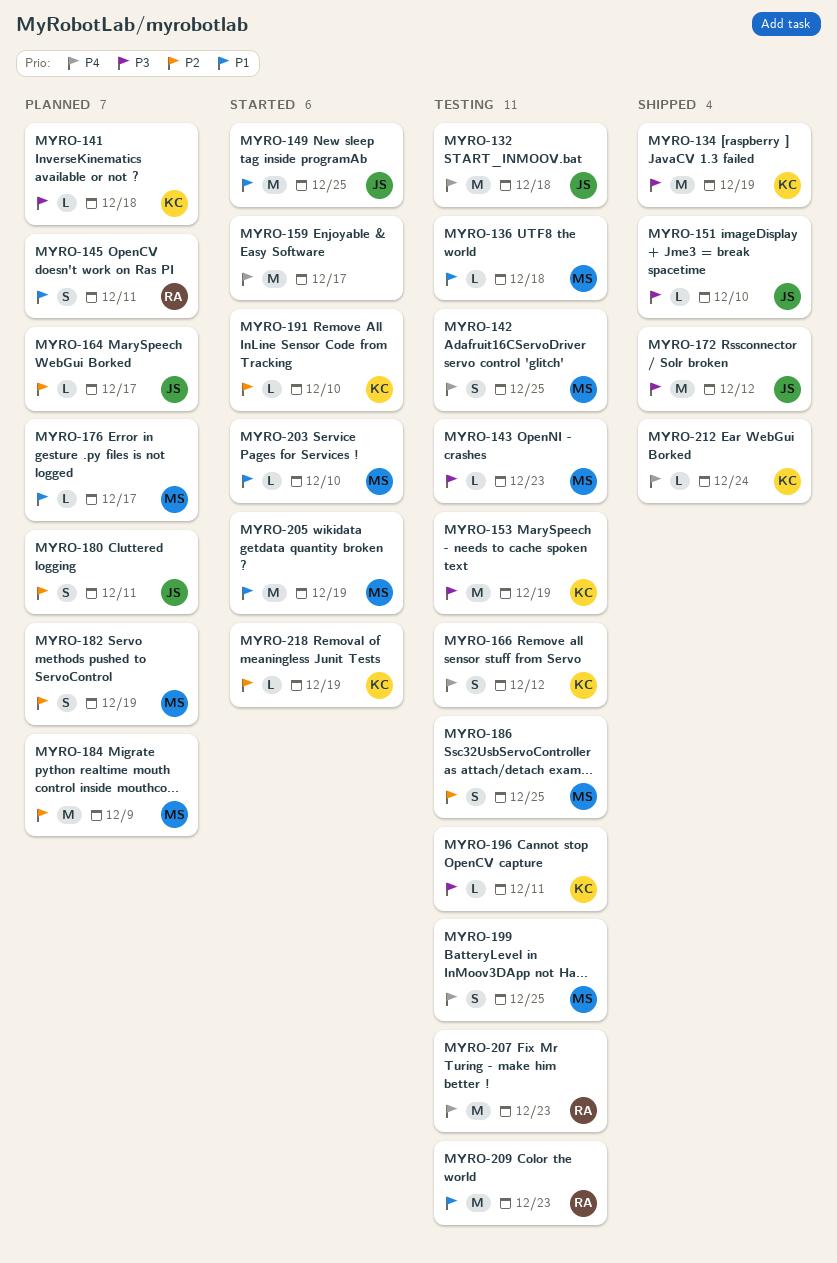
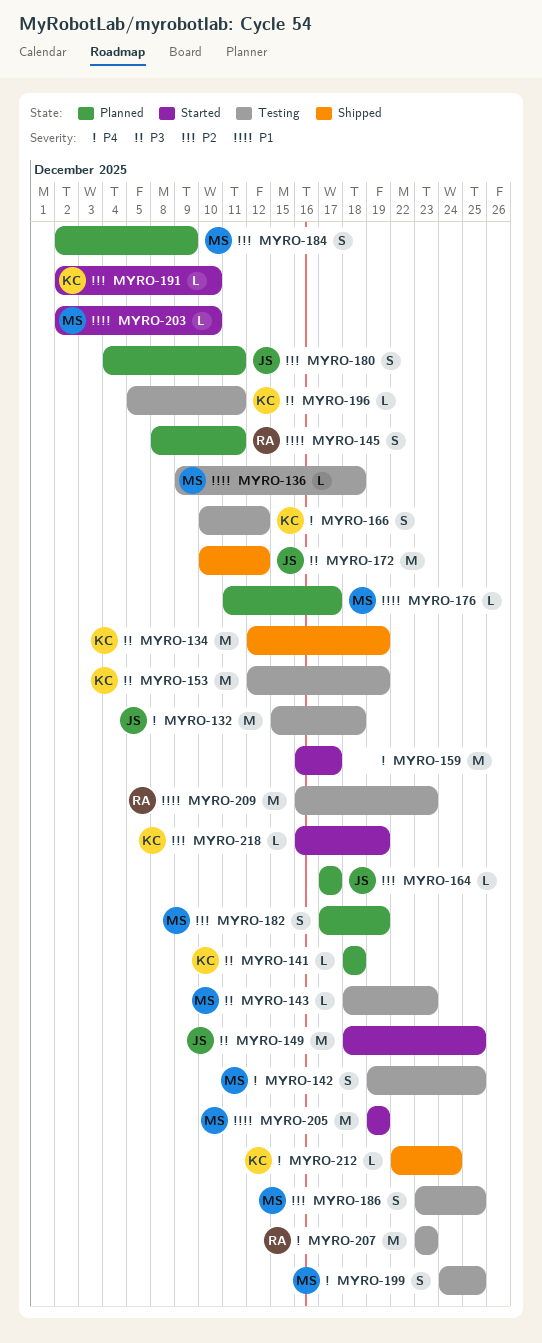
MYRO-149, priority: P1 -> P3
MYRO-151: present -> none
MYRO-184, estimate: M -> S

